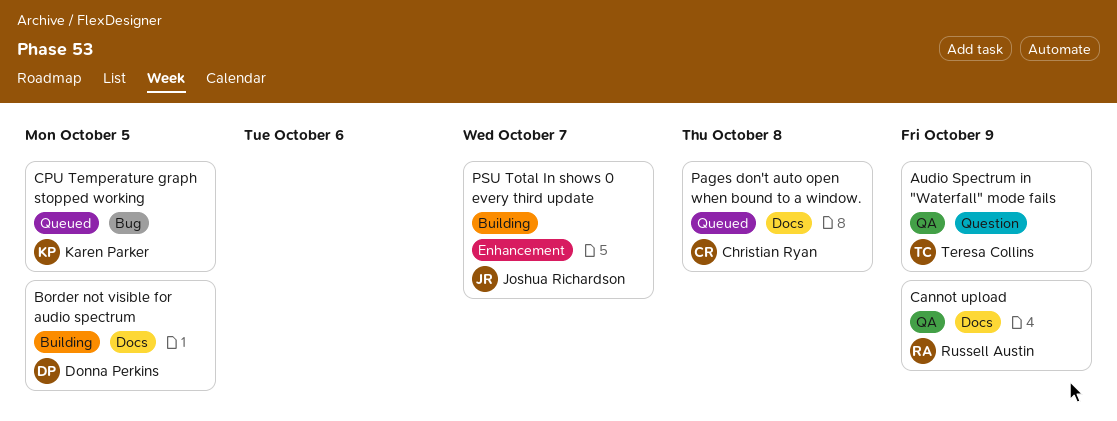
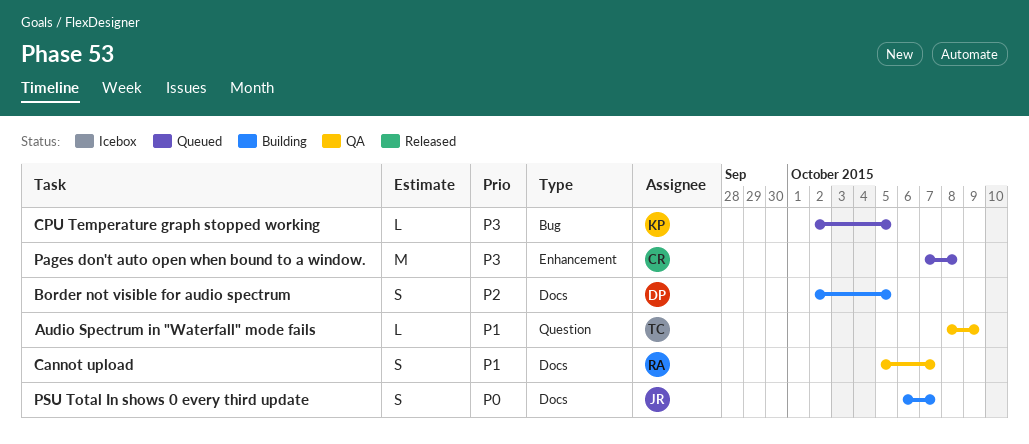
Cannot upload, due: Oct 9 -> Oct 7
Pages don't auto open when bound to a window., label: Docs -> Enhancement
PSU Total In shows 0 every third update, label: Enhancement -> Docs

